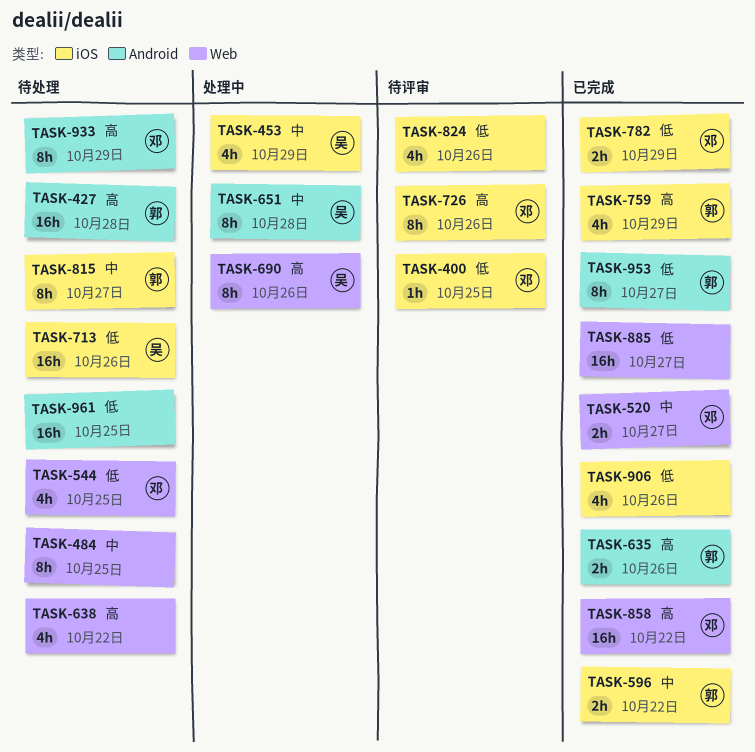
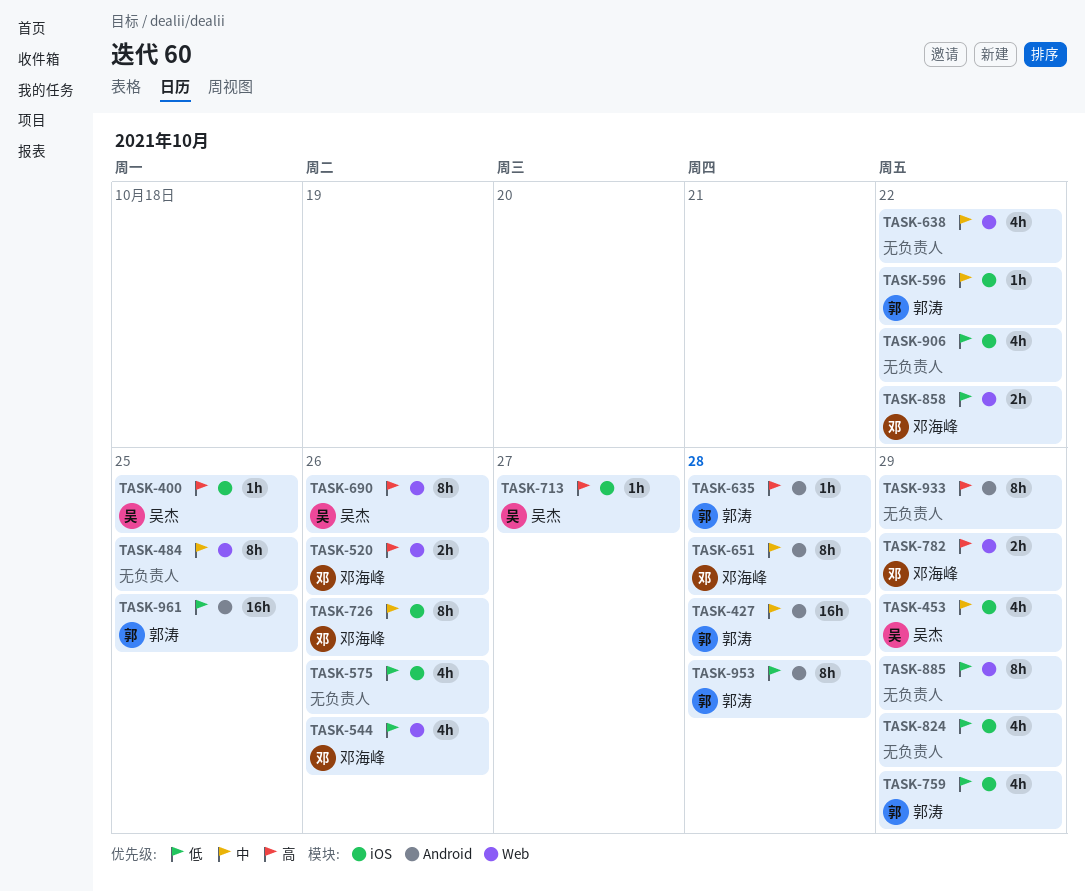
TASK-400, owner: 邓海峰 -> 吴杰
TASK-400, priority: 低 -> 高
TASK-427, priority: 高 -> 中
TASK-520, priority: 中 -> 高
TASK-520, due: Oct 27 -> Oct 26
TASK-544, due: Oct 25 -> Oct 26
TASK-575: none -> present
TASK-596, estimate: 2h -> 1h
TASK-635, estimate: 2h -> 1h
TASK-635, due: Oct 26 -> Oct 28
TASK-638, priority: 高 -> 中
TASK-651, owner: 吴杰 -> 邓海峰
TASK-713, priority: 低 -> 高
TASK-713, estimate: 16h -> 1h
TASK-713, due: Oct 26 -> Oct 27
TASK-726, priority: 高 -> 中
TASK-759, priority: 高 -> 低
TASK-782, priority: 低 -> 高
TASK-782, label: iOS -> Web
TASK-815: present -> none
TASK-824, due: Oct 26 -> Oct 29
TASK-858, priority: 高 -> 低
TASK-858, estimate: 16h -> 2h
TASK-885, estimate: 16h -> 8h
TASK-885, due: Oct 27 -> Oct 29
TASK-906, due: Oct 26 -> Oct 22
TASK-933, owner: 邓海峰 -> none
TASK-953, due: Oct 27 -> Oct 28
TASK-961, owner: none -> 郭涛

